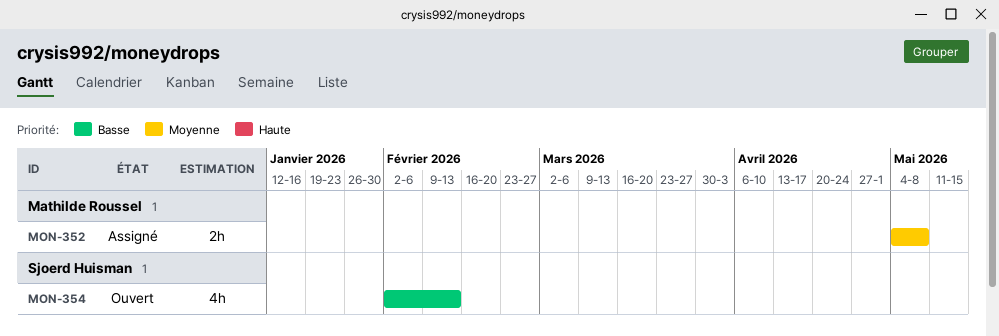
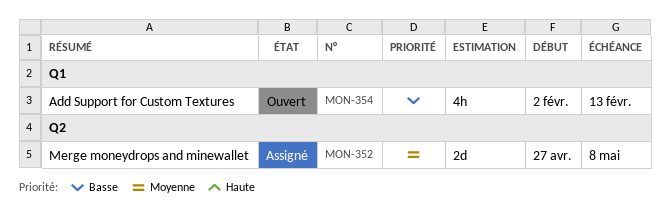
MON-352, estimate: 2h -> 2d
MON-352, start: May 4 -> Apr 27

